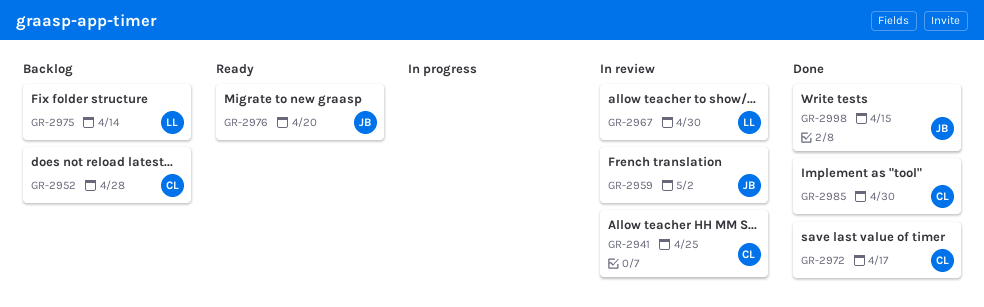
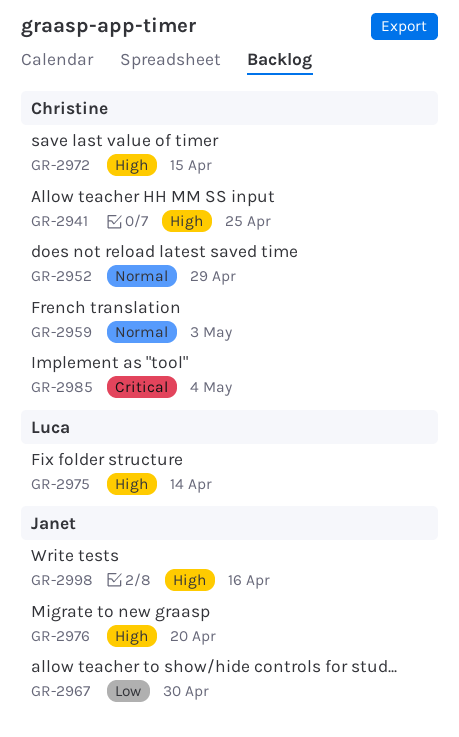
GR-2952, due: Apr 28 -> Apr 29
GR-2959, owner: Janet -> Christine
GR-2959, due: May 2 -> May 3
GR-2967, owner: Luca -> Janet
GR-2972, due: Apr 17 -> Apr 15
GR-2985, due: Apr 30 -> May 4
GR-2998, due: Apr 15 -> Apr 16

